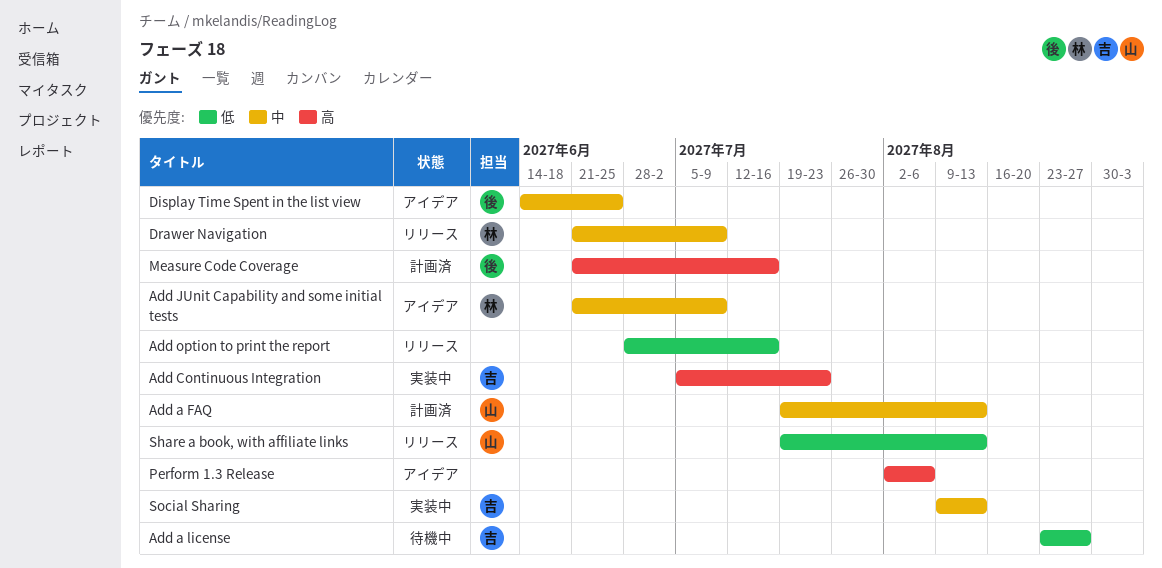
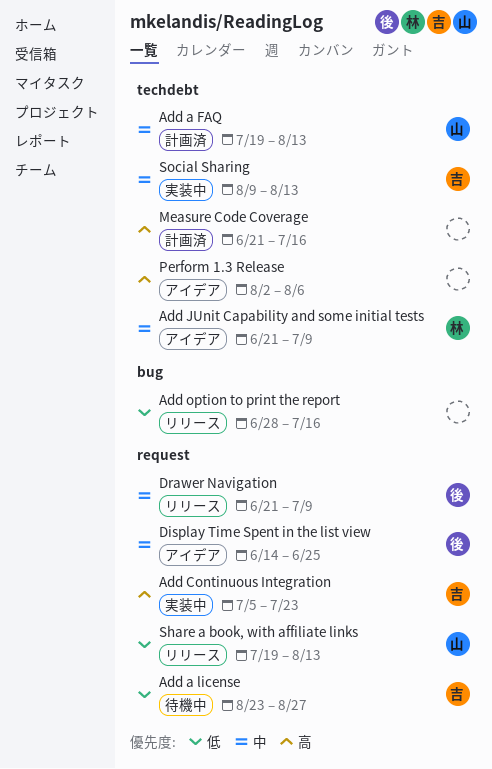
Drawer Navigation, owner: 林 -> 後
Measure Code Coverage, owner: 後 -> none

